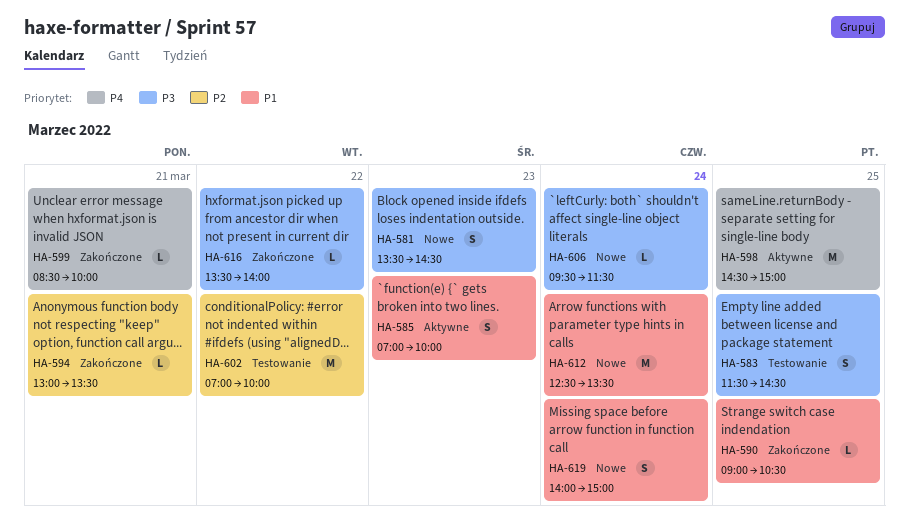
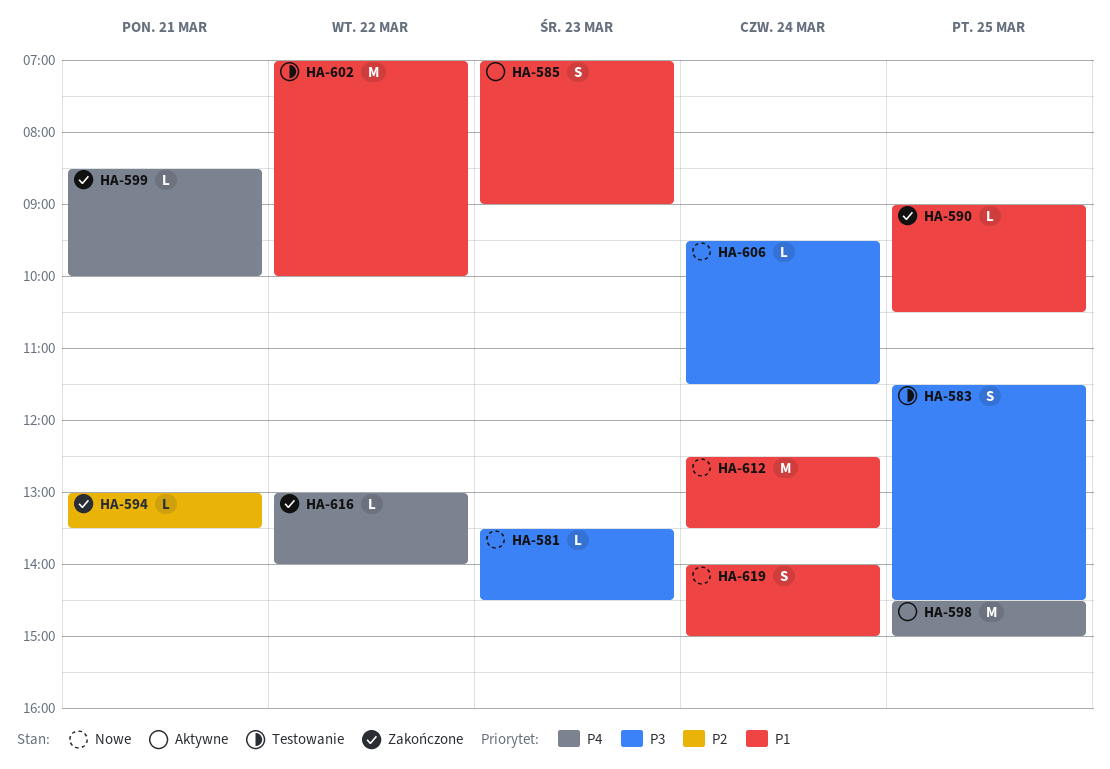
HA-581, estimate: S -> L
HA-585, ends: 10:00 -> 09:00
HA-602, priority: P2 -> P1
HA-616, priority: P3 -> P4
HA-616, begins: 13:30 -> 13:00

